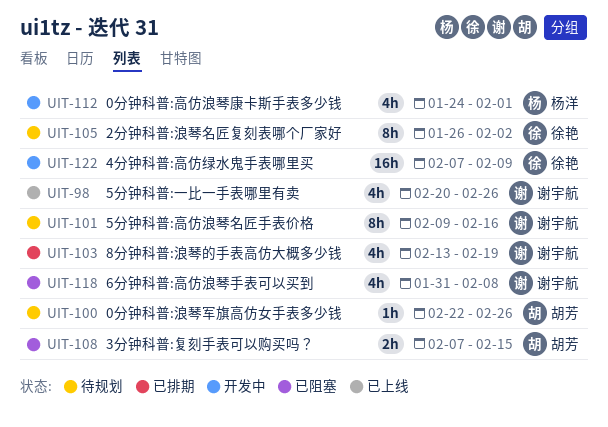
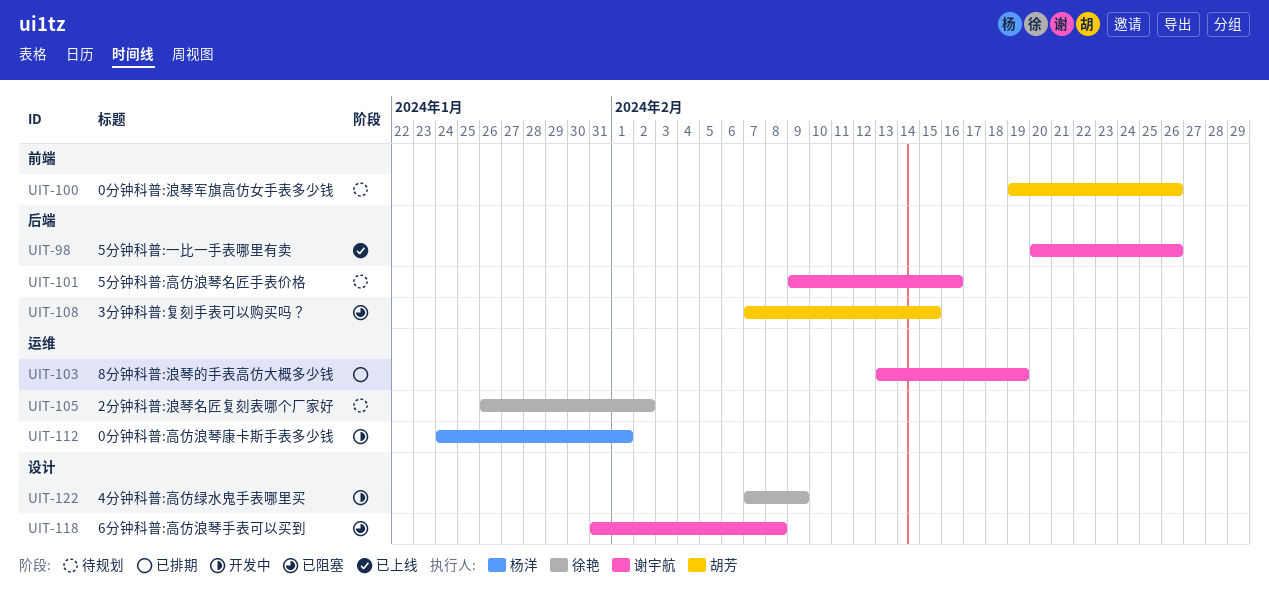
UIT-100, start: Feb 22 -> Feb 19

